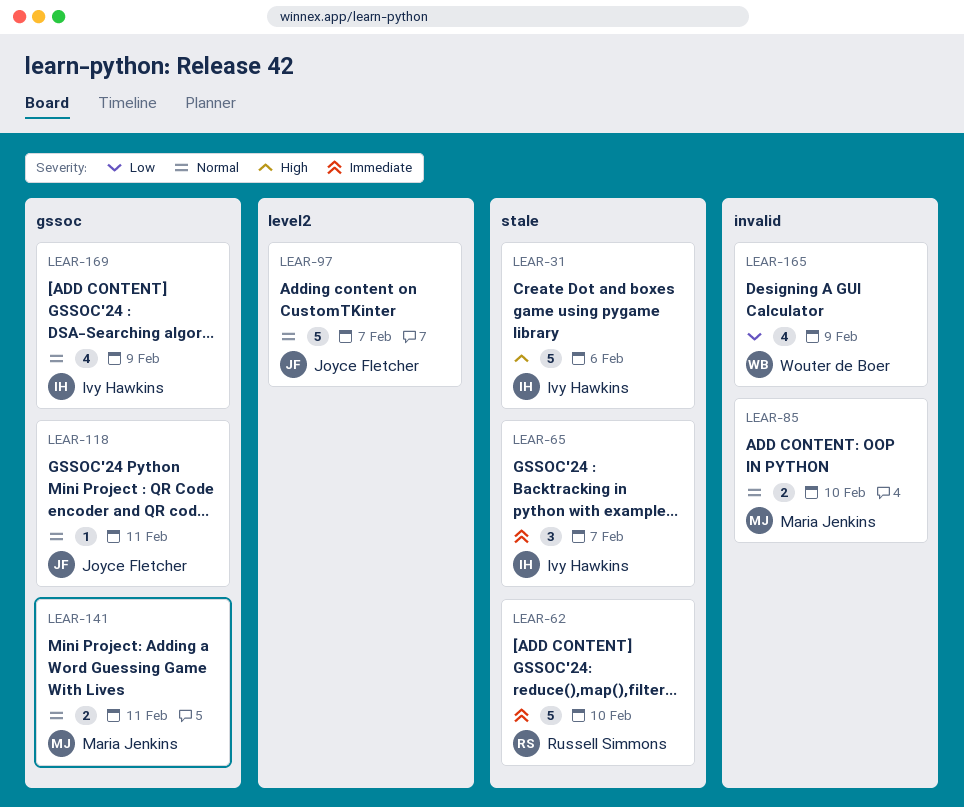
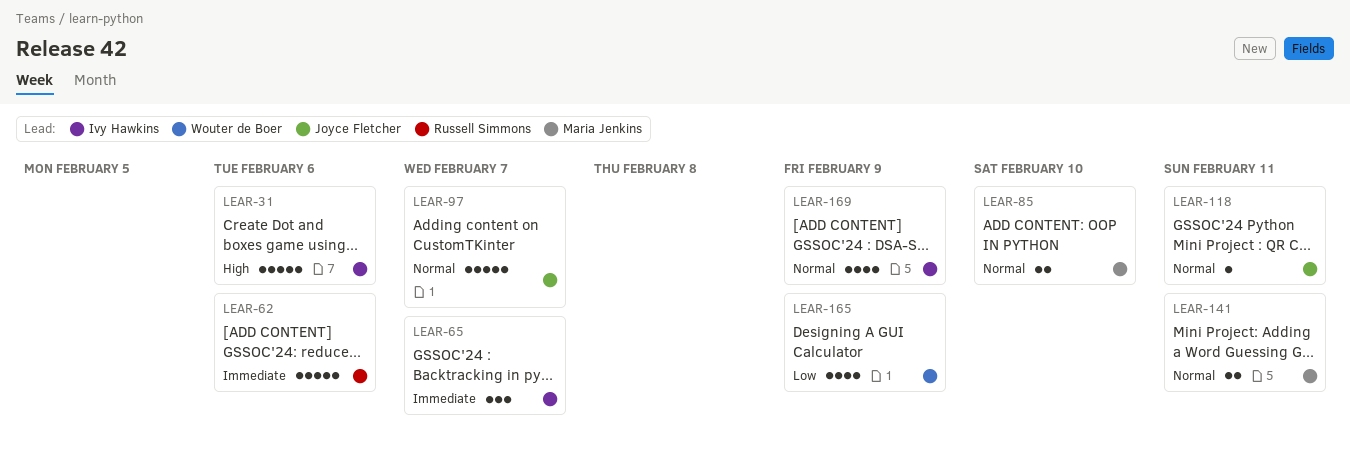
LEAR-62, due: Feb 10 -> Feb 6

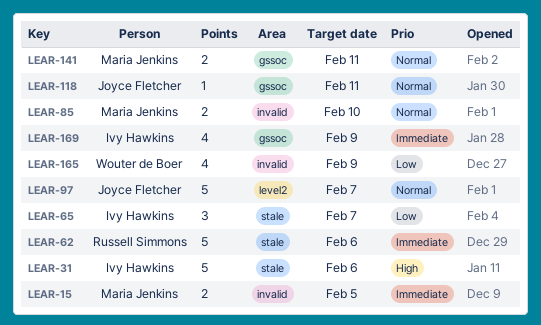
LEAR-15: none -> present
LEAR-65, priority: Immediate -> Low
LEAR-169, priority: Normal -> Immediate

